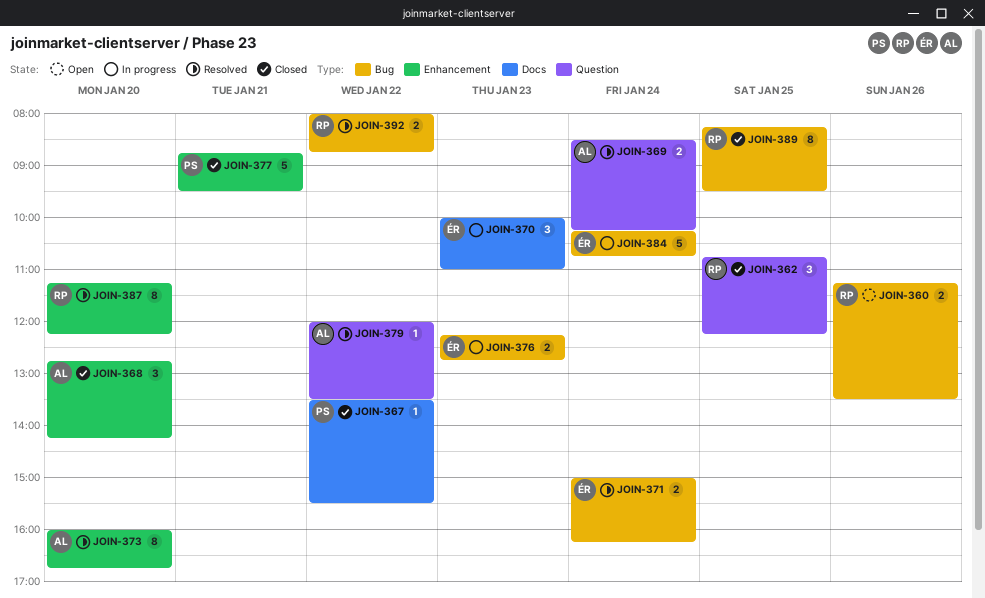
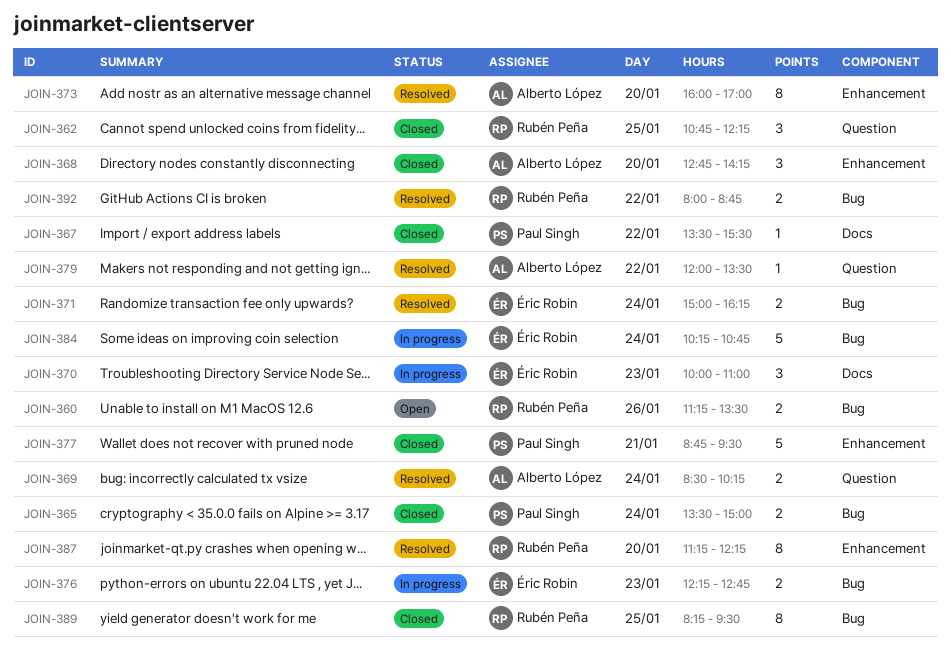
JOIN-365: none -> present
JOIN-373, ends: 16:45 -> 17:00

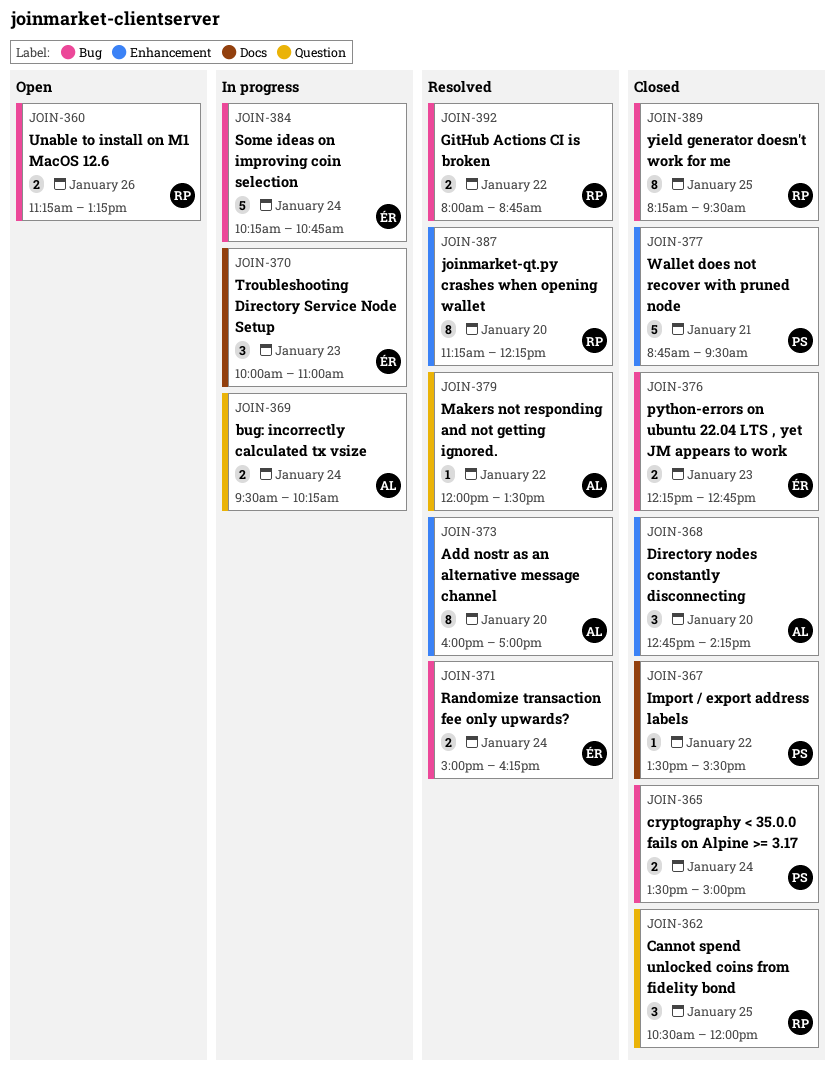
JOIN-360, ends: 13:30 -> 13:15
JOIN-362, begins: 10:45 -> 10:30
JOIN-362, ends: 12:15 -> 12:00
JOIN-369, status: Resolved -> In progress
JOIN-369, begins: 08:30 -> 09:30
JOIN-376, status: In progress -> Closed

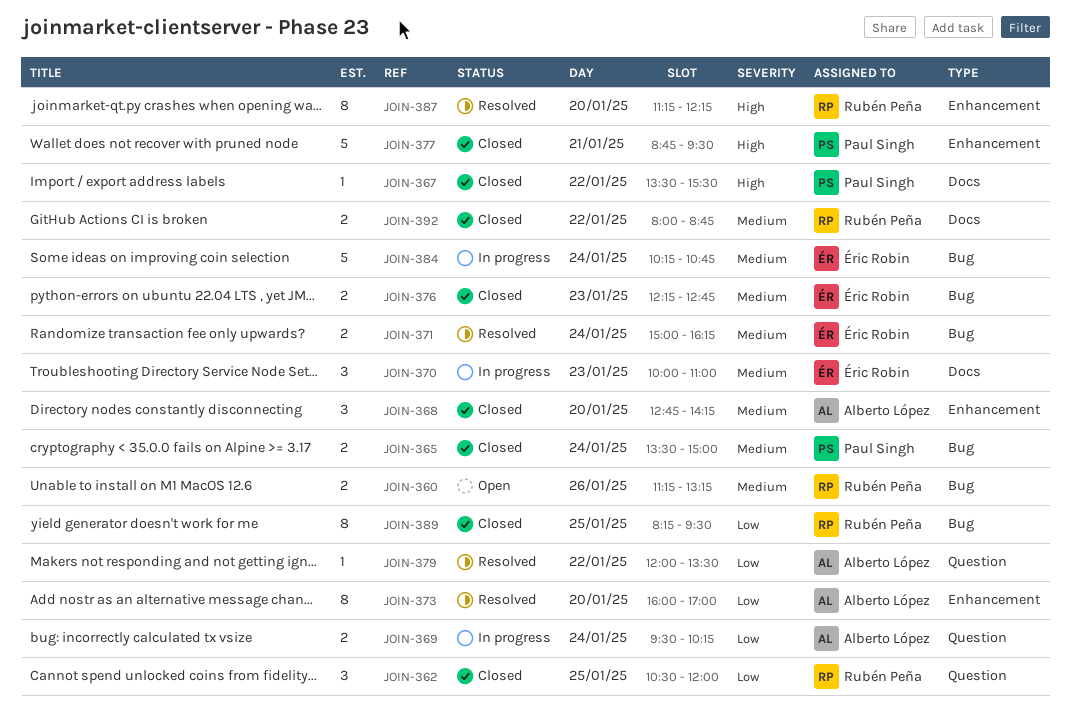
JOIN-392, status: Resolved -> Closed
JOIN-392, label: Bug -> Docs

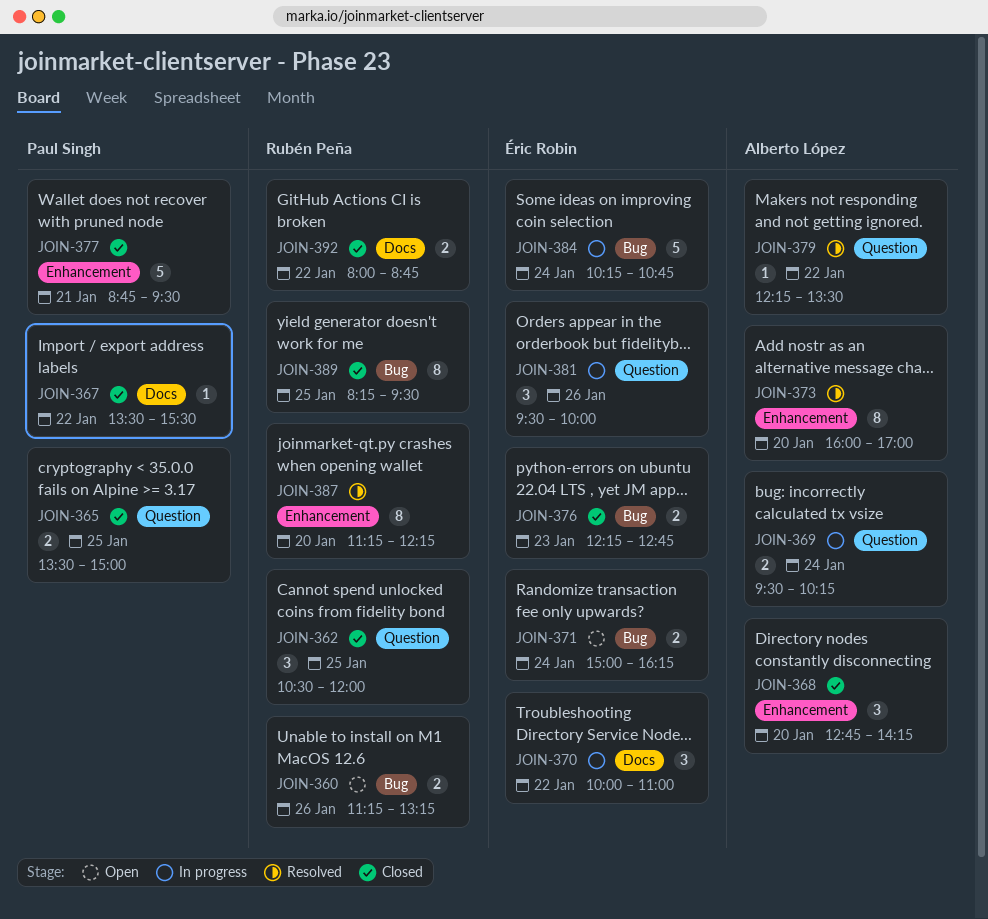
JOIN-365, label: Bug -> Question
JOIN-365, day: Jan 24 -> Jan 25
JOIN-370, day: Jan 23 -> Jan 22
JOIN-371, status: Resolved -> Open
JOIN-379, begins: 12:00 -> 12:15
JOIN-381: none -> present

